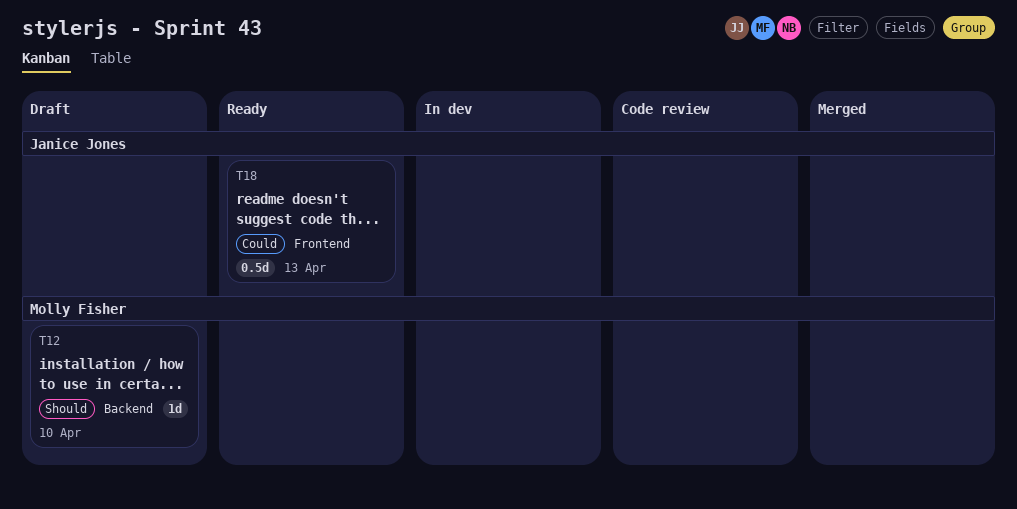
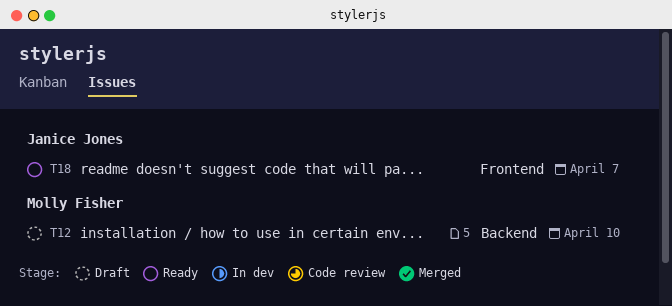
T18, due: Apr 13 -> Apr 7

